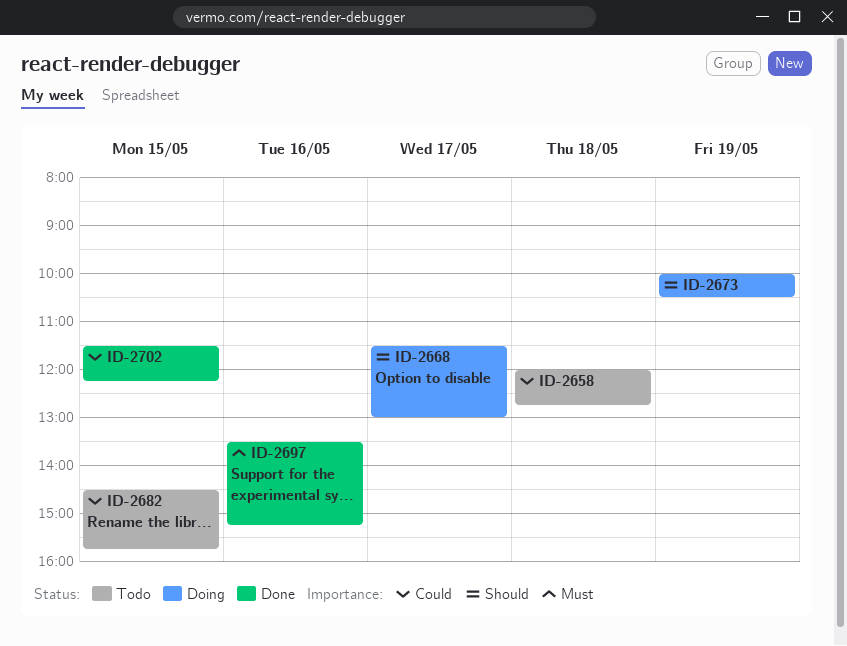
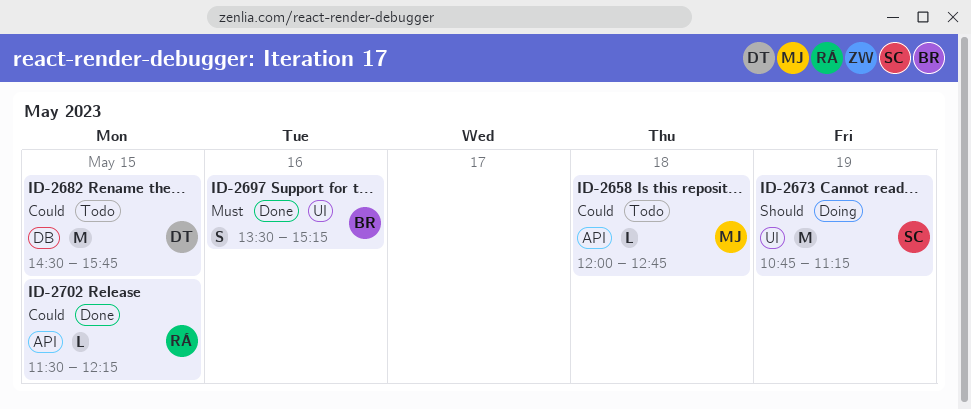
ID-2668: present -> none
ID-2673, begins: 10:00 -> 10:45
ID-2673, ends: 10:30 -> 11:15

